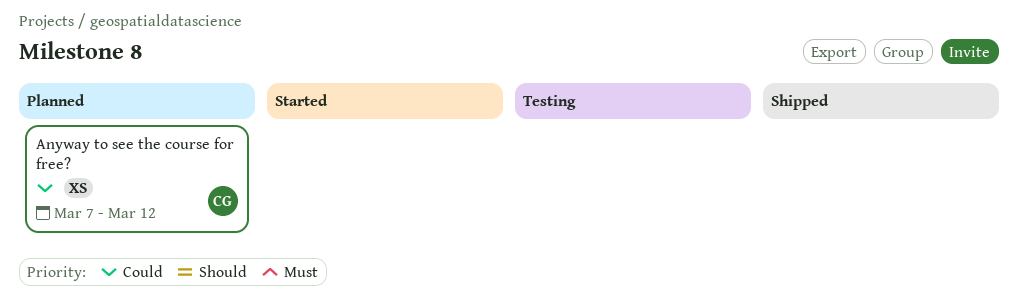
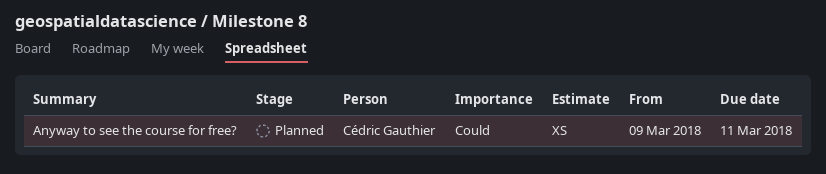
Anyway to see the course for free?, start: Mar 7 -> Mar 9
Anyway to see the course for free?, due: Mar 12 -> Mar 11

